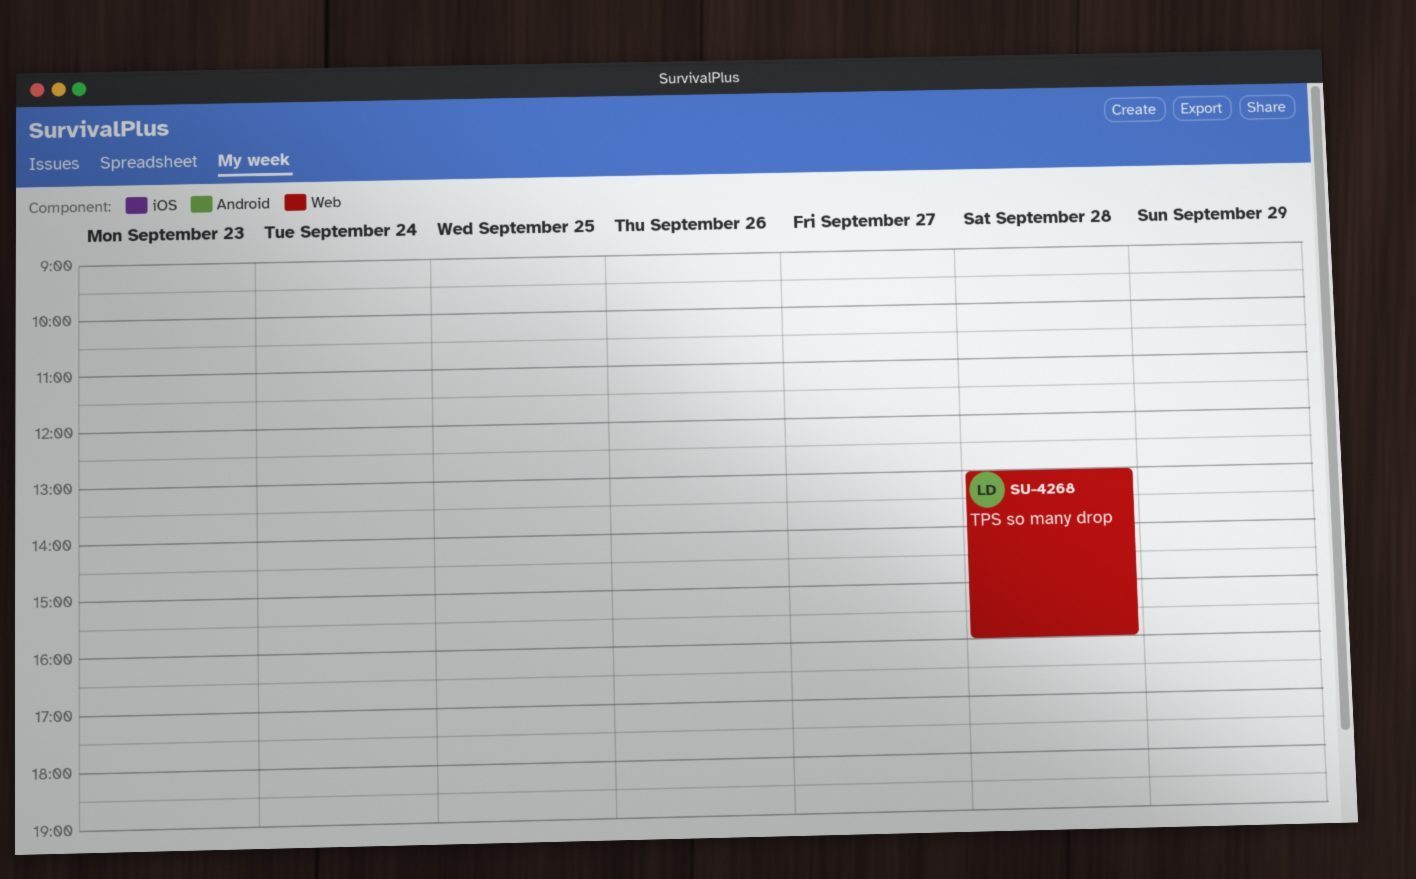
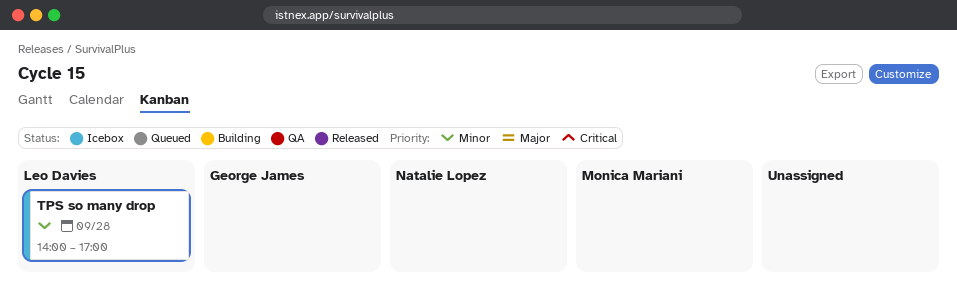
TPS so many drop, begins: 13:00 -> 14:00
TPS so many drop, ends: 16:00 -> 17:00

